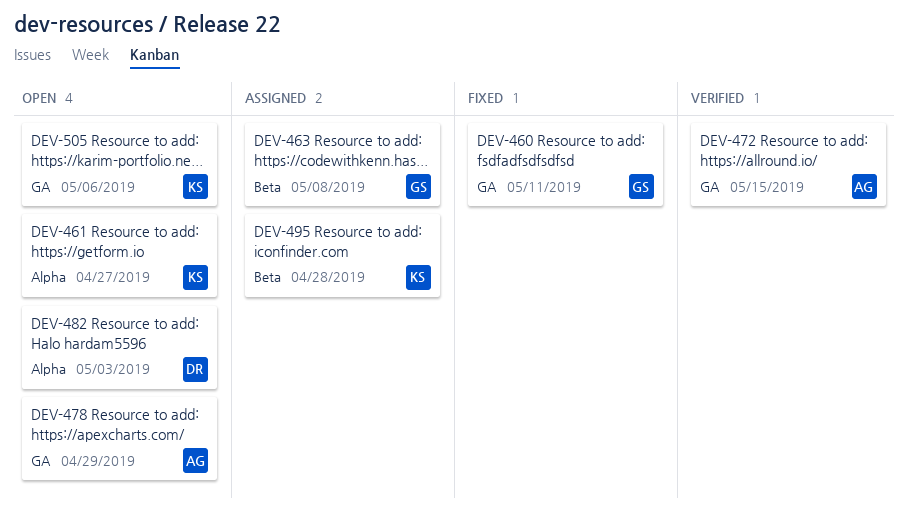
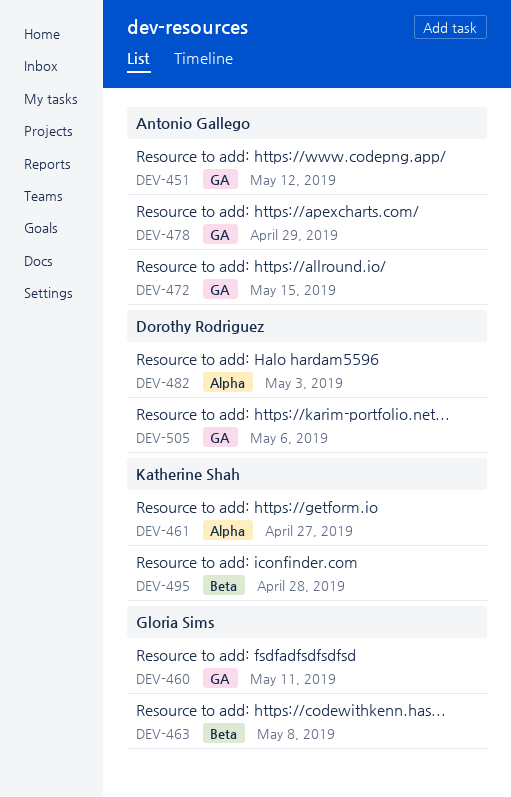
DEV-451: none -> present
DEV-505, owner: Katherine Shah -> Dorothy Rodriguez

